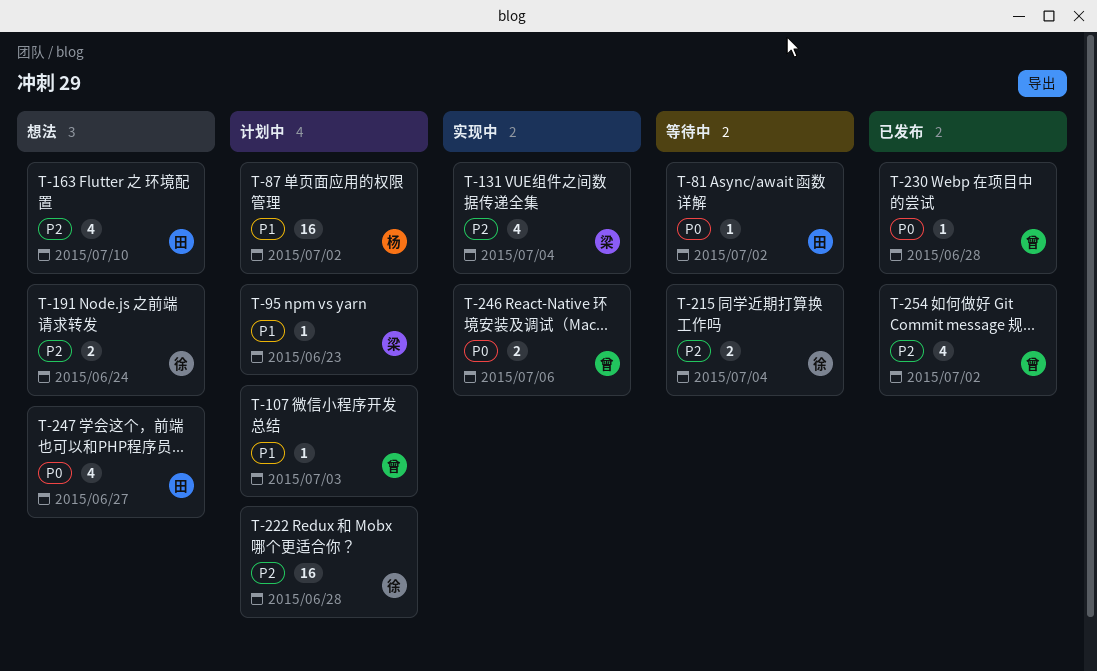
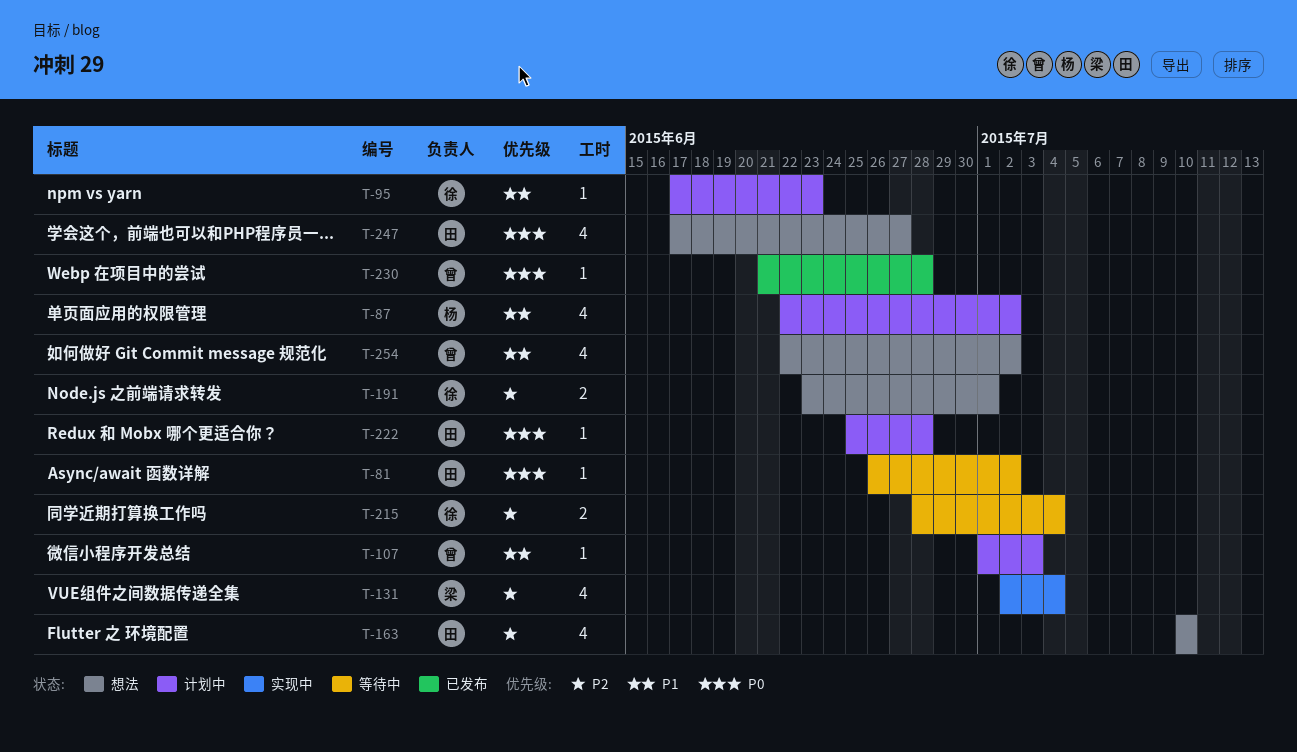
T-87, estimate: 16 -> 4
T-95, owner: 梁 -> 徐
T-191, due: Jun 24 -> Jul 1
T-222, owner: 徐 -> 田
T-222, priority: P2 -> P0
T-222, estimate: 16 -> 1
T-246: present -> none
T-254, status: 已发布 -> 想法
T-254, priority: P2 -> P1

